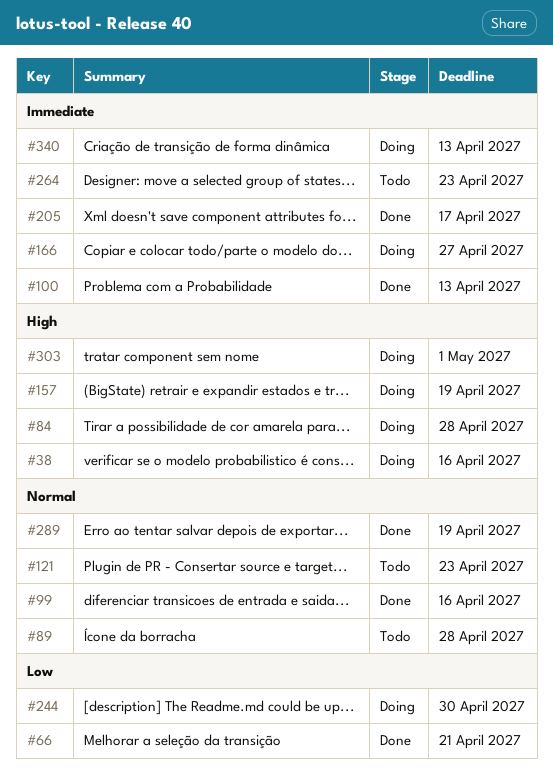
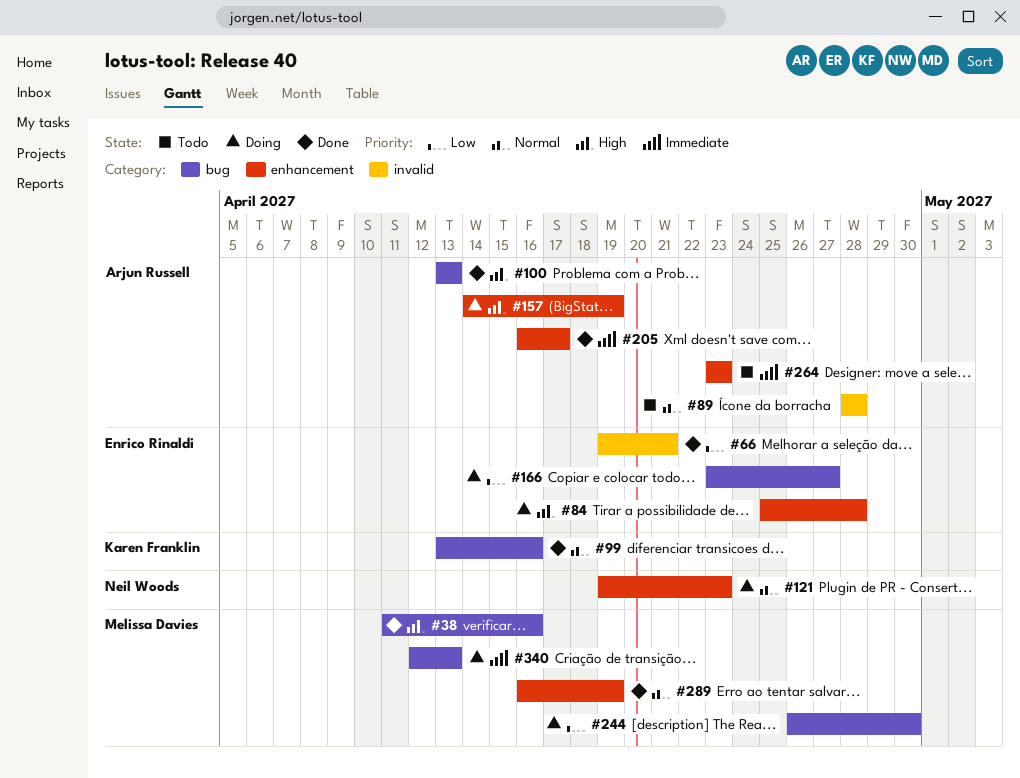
#38, status: Doing -> Done
#100, priority: Immediate -> High
#121, status: Todo -> Doing
#166, priority: Immediate -> Low
#303: present -> none

